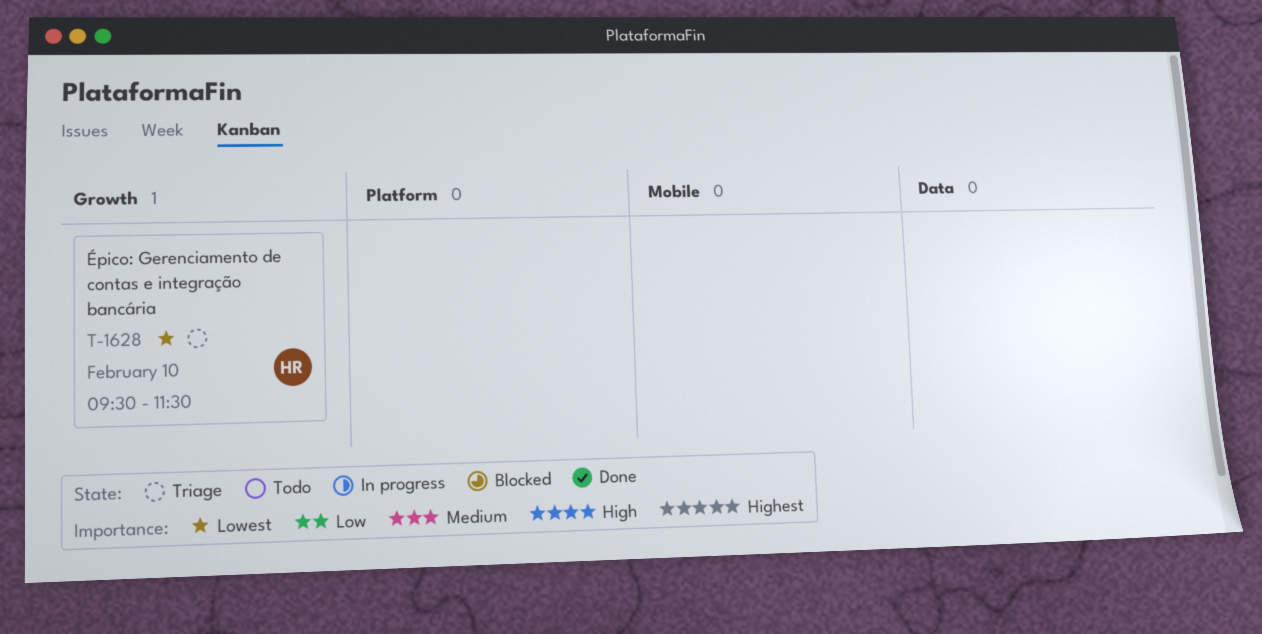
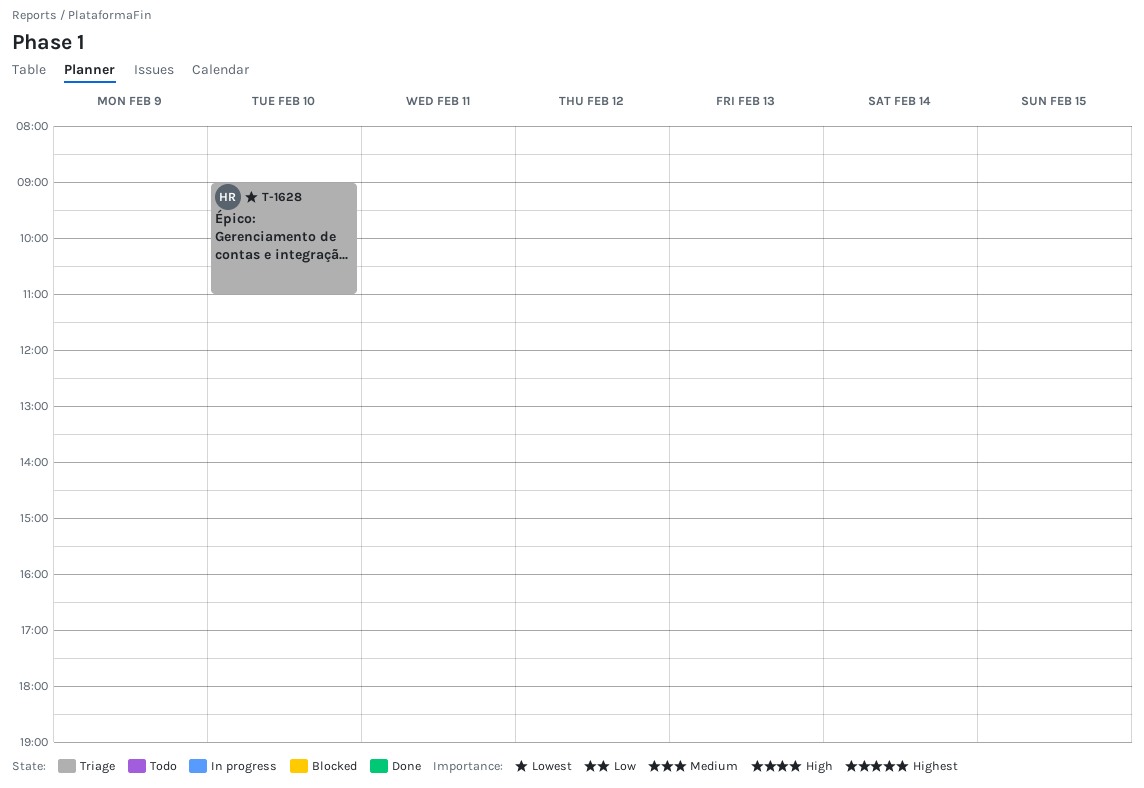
T-1628, begins: 09:30 -> 09:00
T-1628, ends: 11:30 -> 11:00

